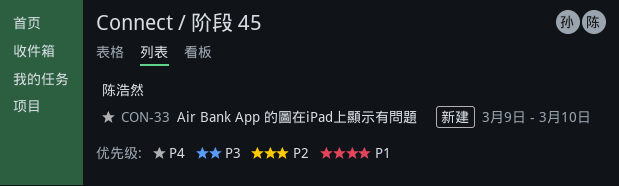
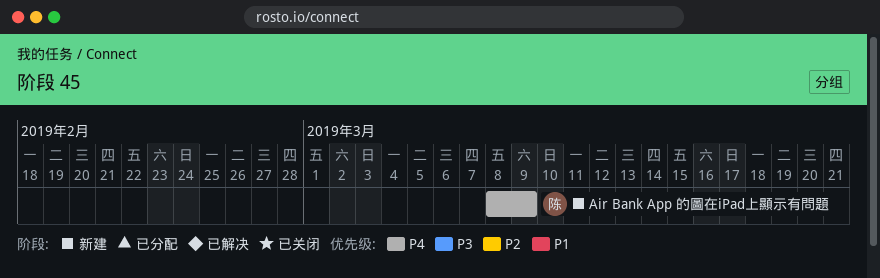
Air Bank App 的圖在iPad上顯示有問題, start: Mar 9 -> Mar 8
Air Bank App 的圖在iPad上顯示有問題, due: Mar 10 -> Mar 9

